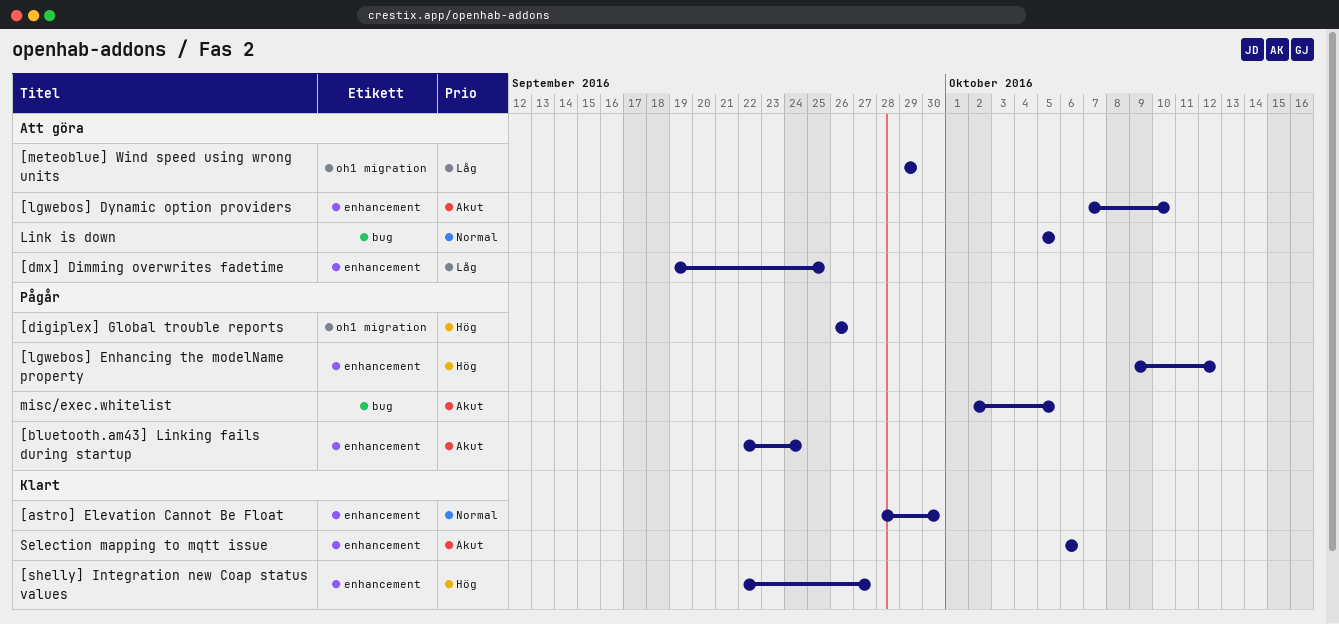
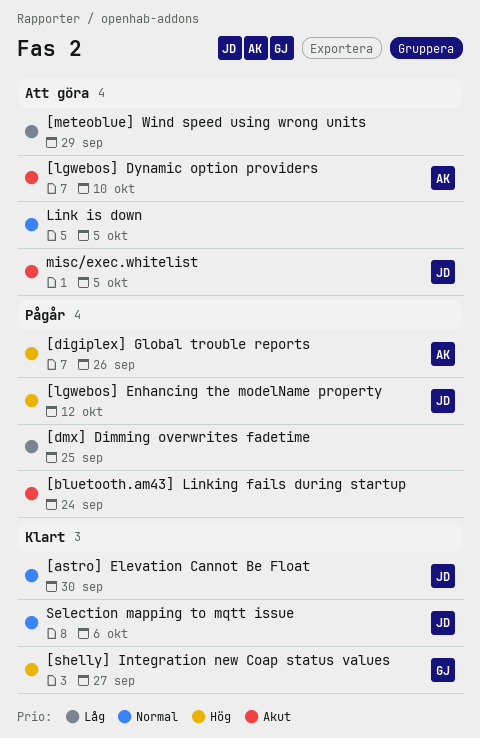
[dmx] Dimming overwrites fadetime, status: Att göra -> Pågår
misc/exec.whitelist, status: Pågår -> Att göra
Selection mapping to mqtt issue, priority: Akut -> Normal

